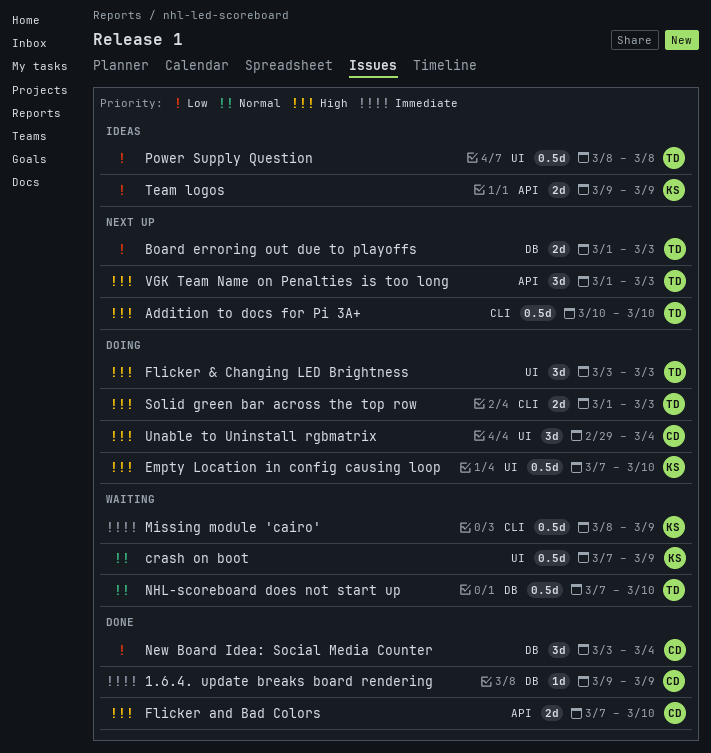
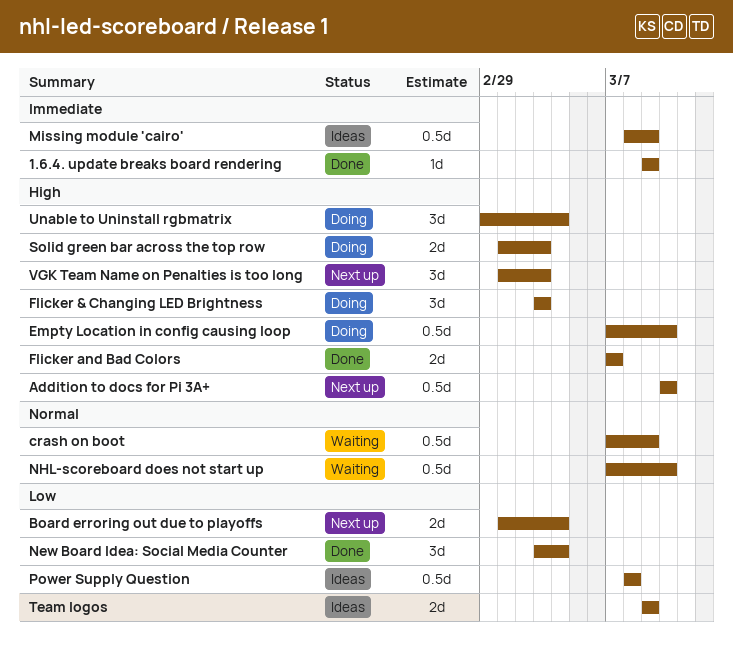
Board erroring out due to playoffs, due: Mar 3 -> Mar 4
Flicker and Bad Colors, due: Mar 10 -> Mar 7
Missing module 'cairo', status: Waiting -> Ideas

